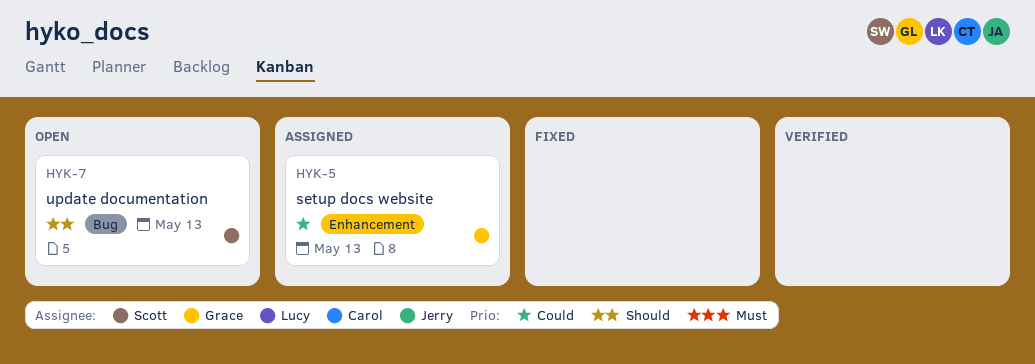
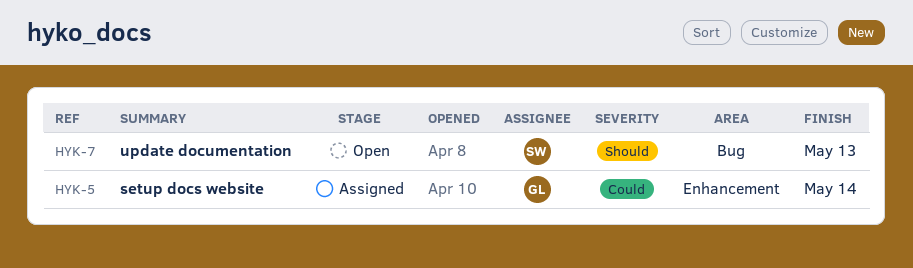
HYK-5, due: May 13 -> May 14

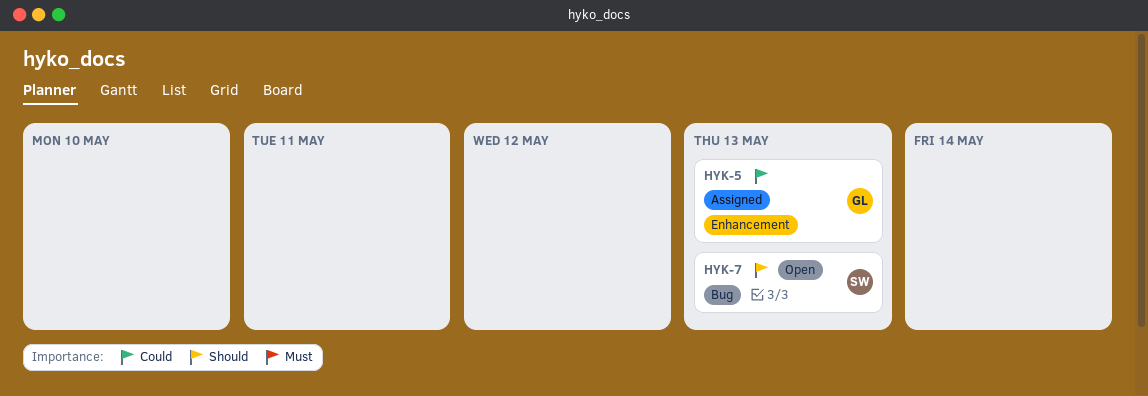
HYK-5, due: May 14 -> May 13

